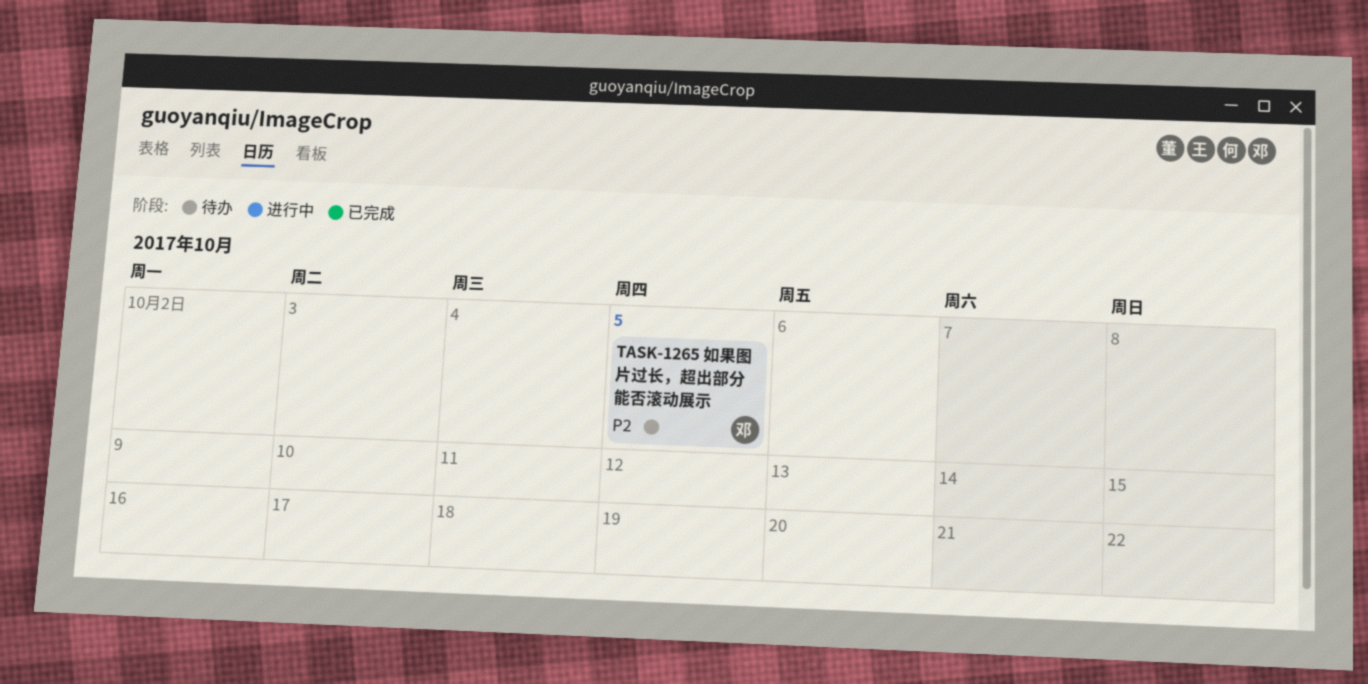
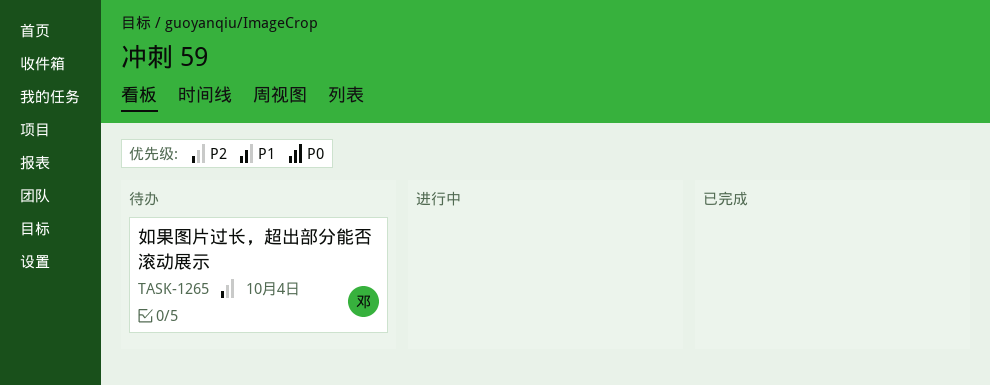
TASK-1265, due: Oct 5 -> Oct 4

